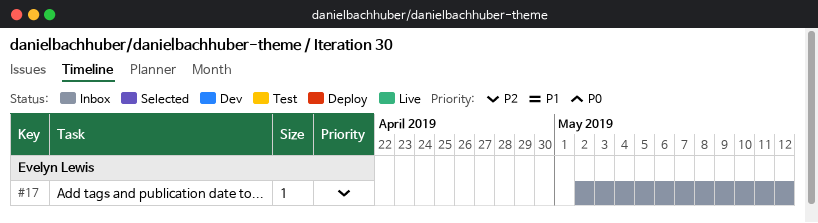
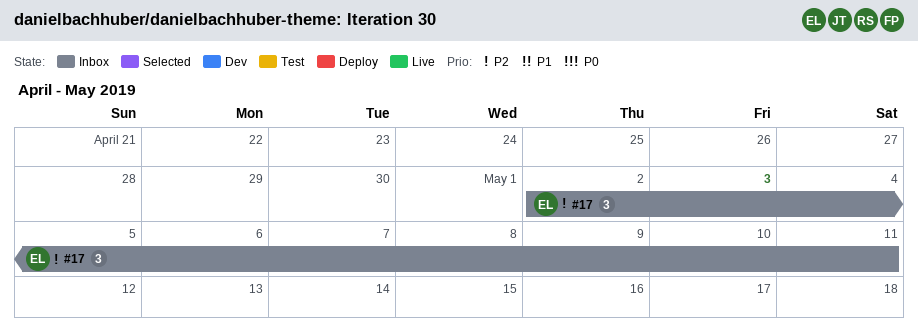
#17, estimate: 1 -> 3
#17, due: May 12 -> May 11

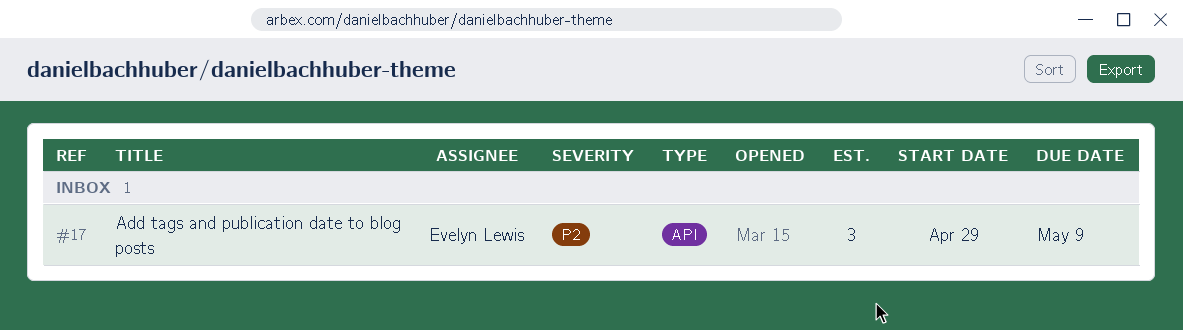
#17, start: May 2 -> Apr 29
#17, due: May 11 -> May 9

